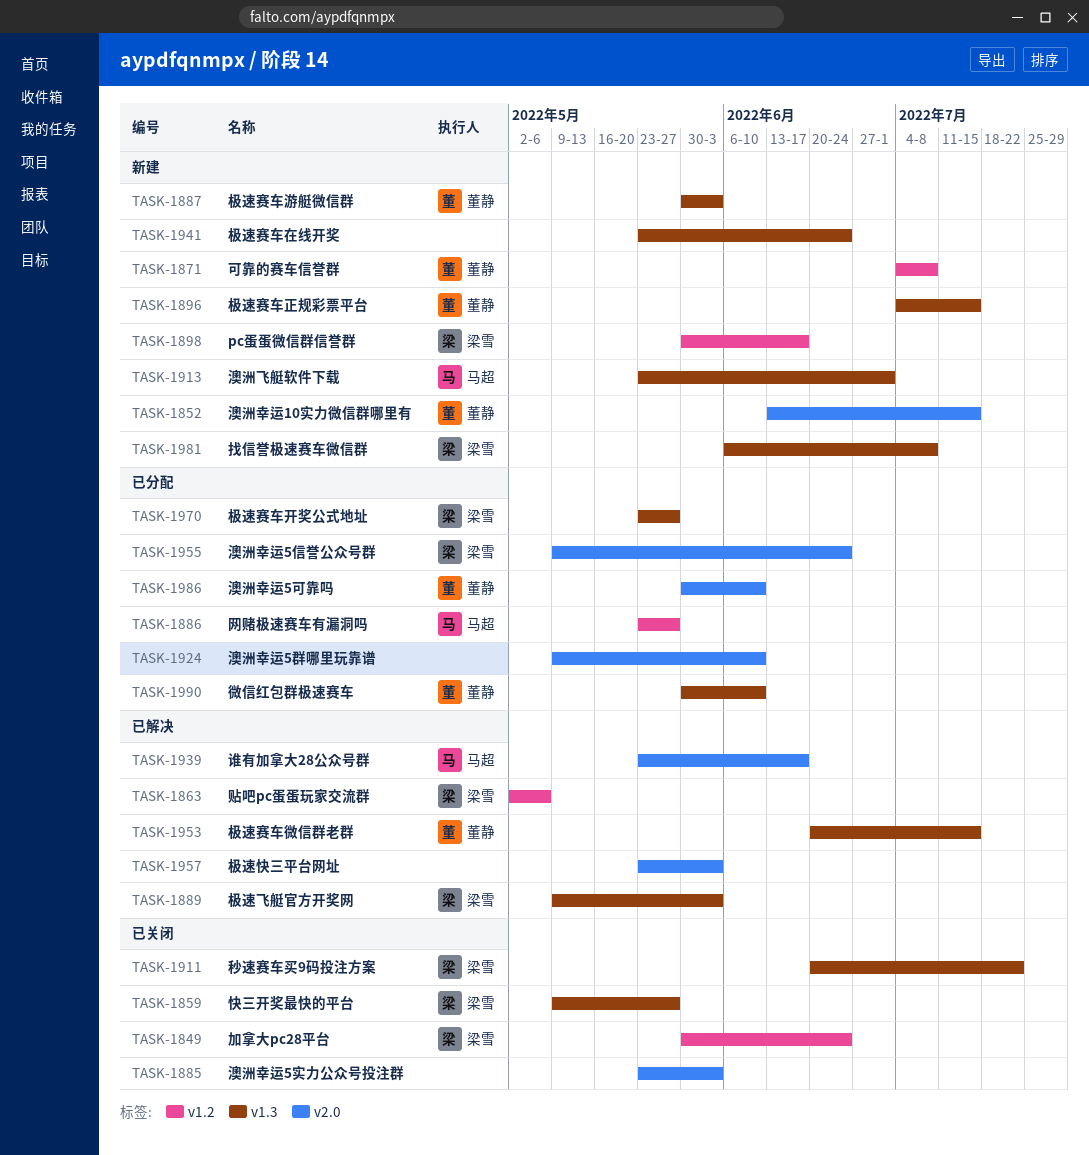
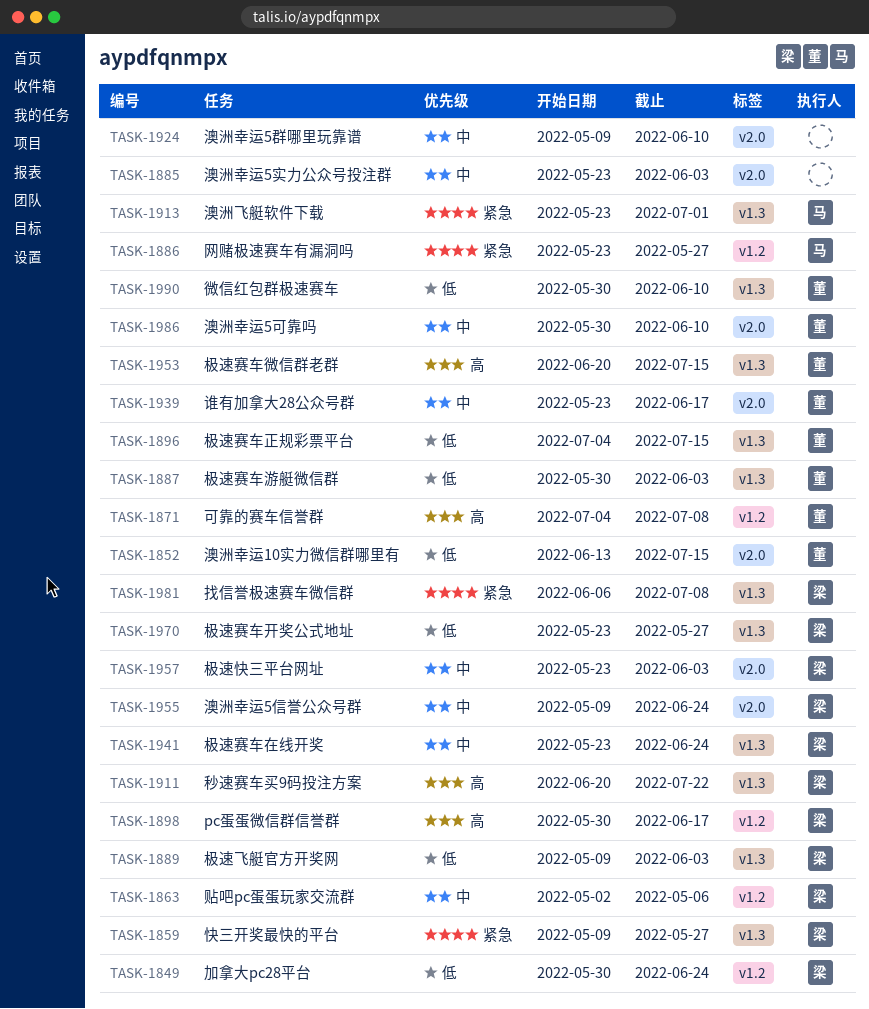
TASK-1939, owner: 马超 -> 董静
TASK-1941, owner: none -> 梁雪
TASK-1957, owner: none -> 梁雪

